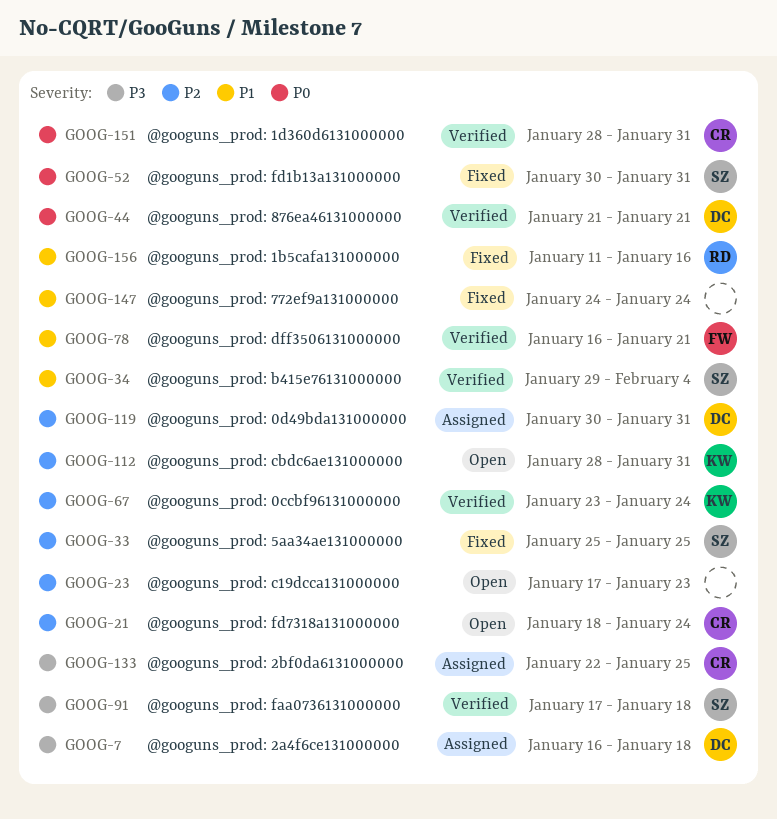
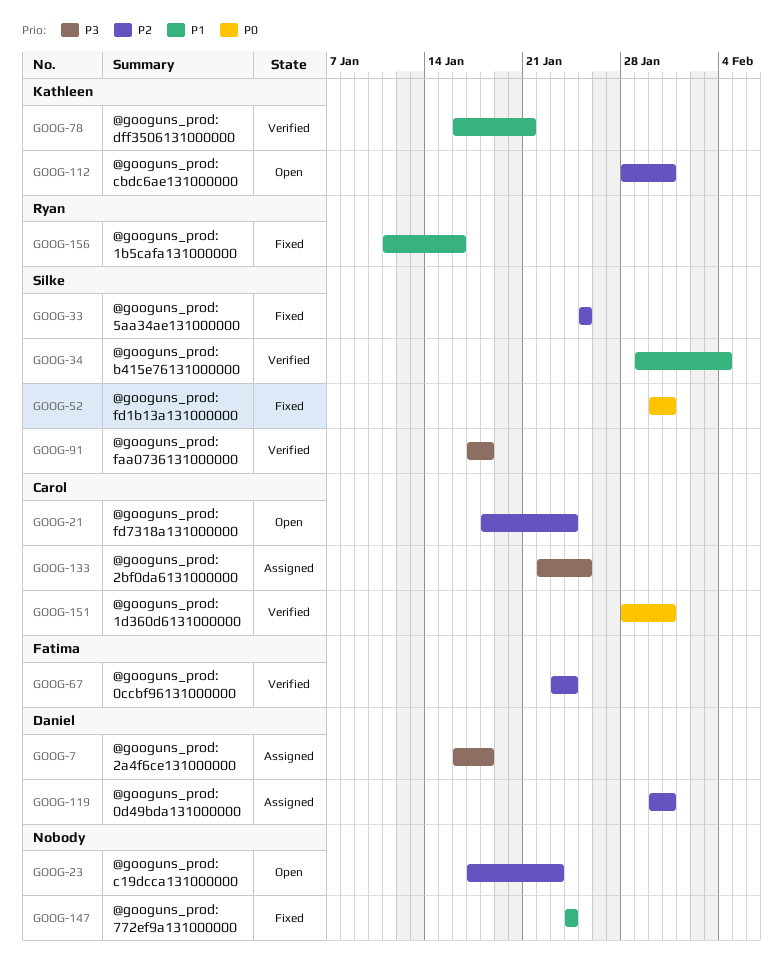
GOOG-44: present -> none
GOOG-67, owner: Kathleen -> Fatima
GOOG-78, owner: Fatima -> Kathleen

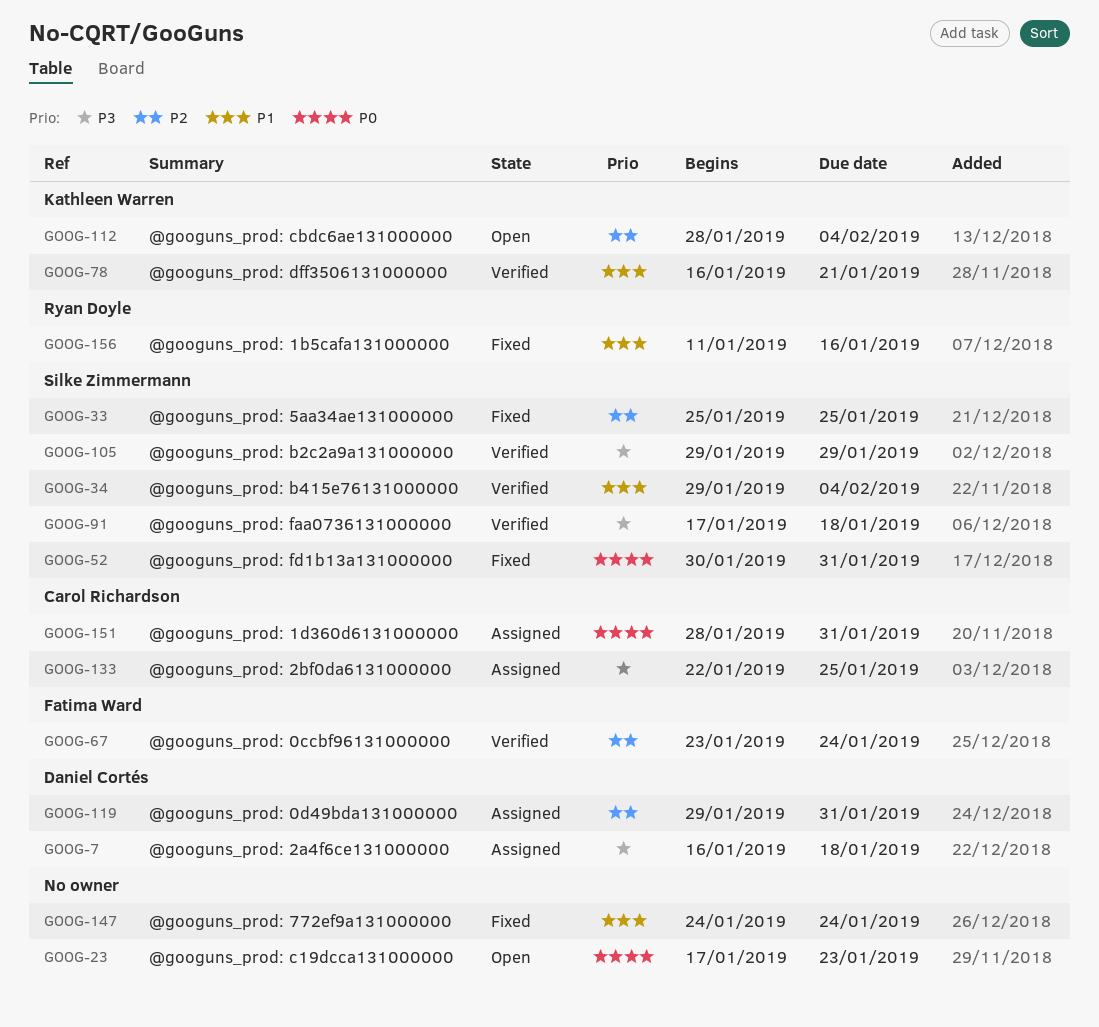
GOOG-21: present -> none
GOOG-23, priority: P2 -> P0
GOOG-105: none -> present
GOOG-112, due: Jan 31 -> Feb 4
GOOG-119, start: Jan 30 -> Jan 29
GOOG-151, status: Verified -> Assigned

